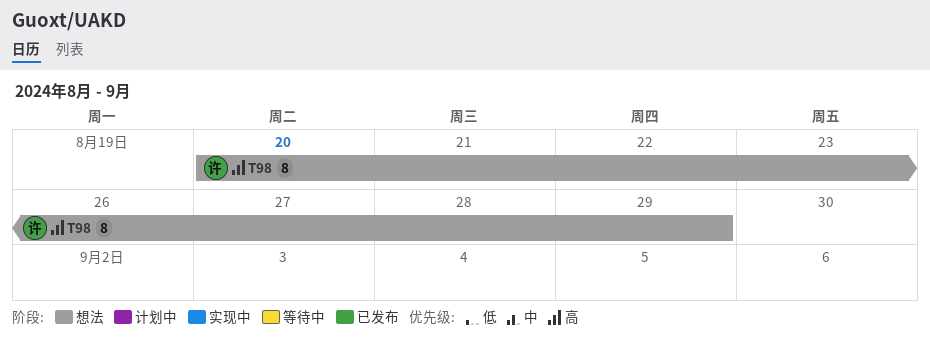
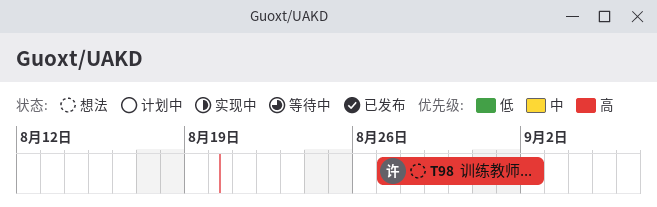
T98, start: Aug 20 -> Aug 27
T98, due: Aug 29 -> Sep 2

